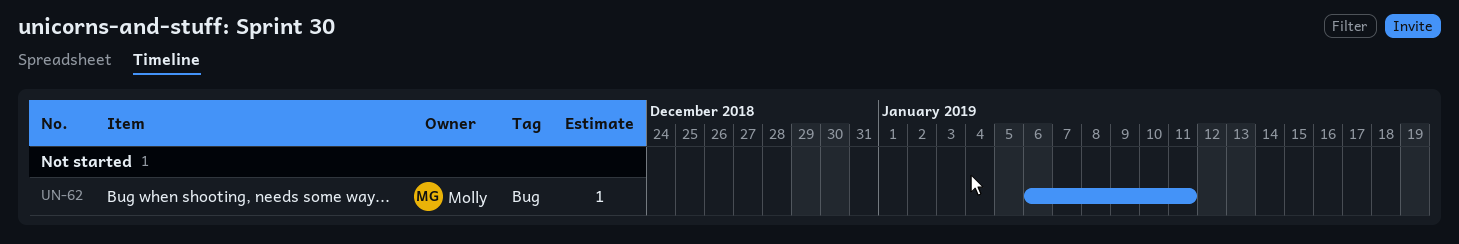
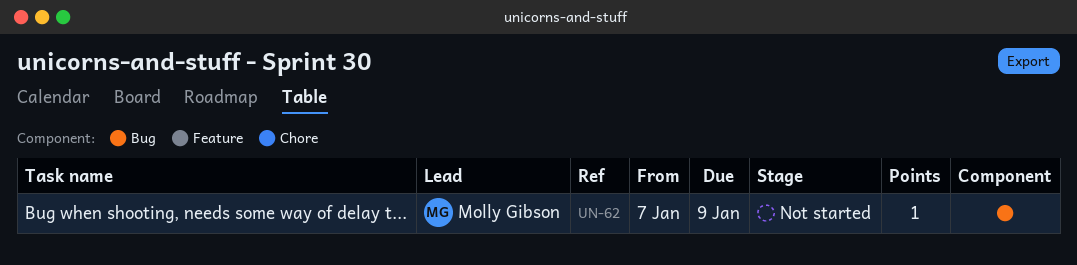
UN-62, start: Jan 6 -> Jan 7
UN-62, due: Jan 11 -> Jan 9

